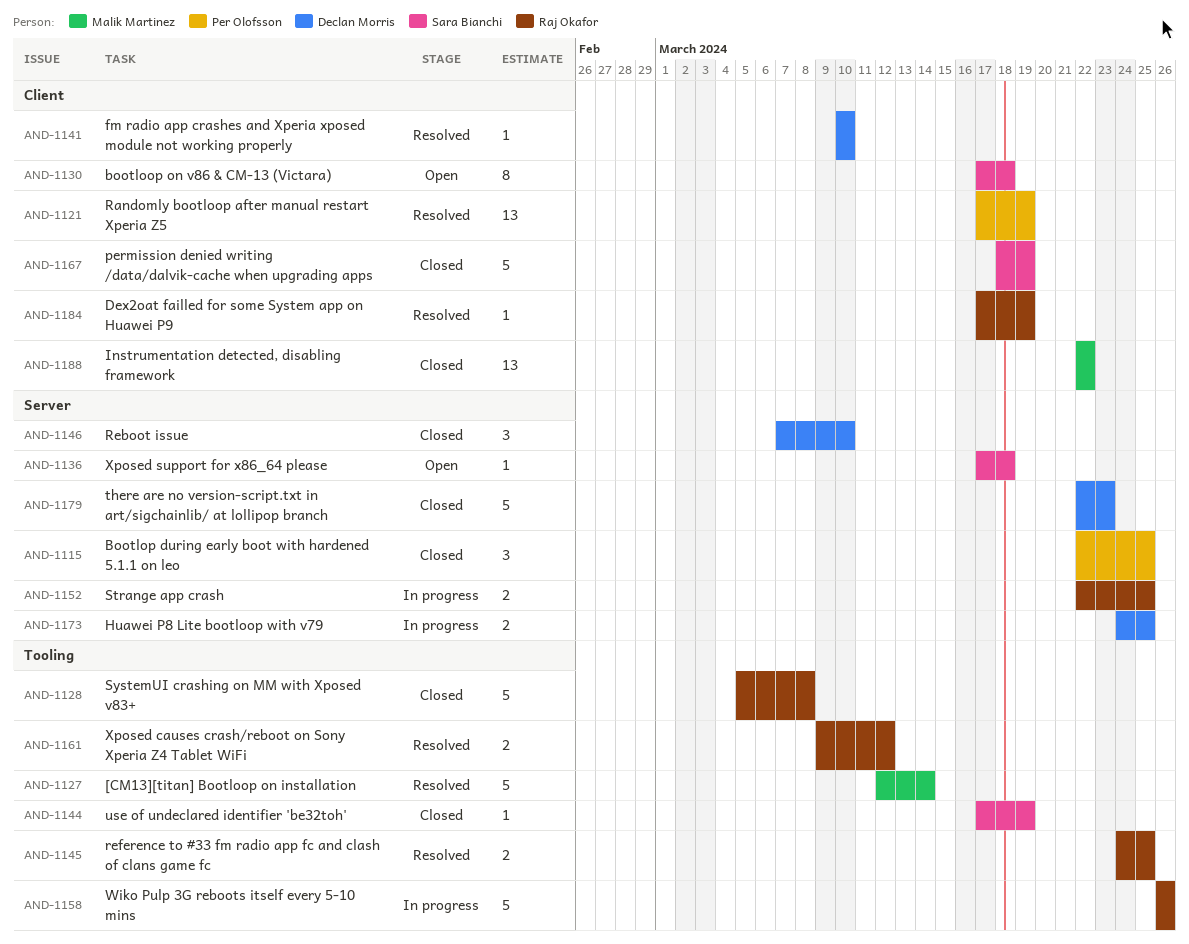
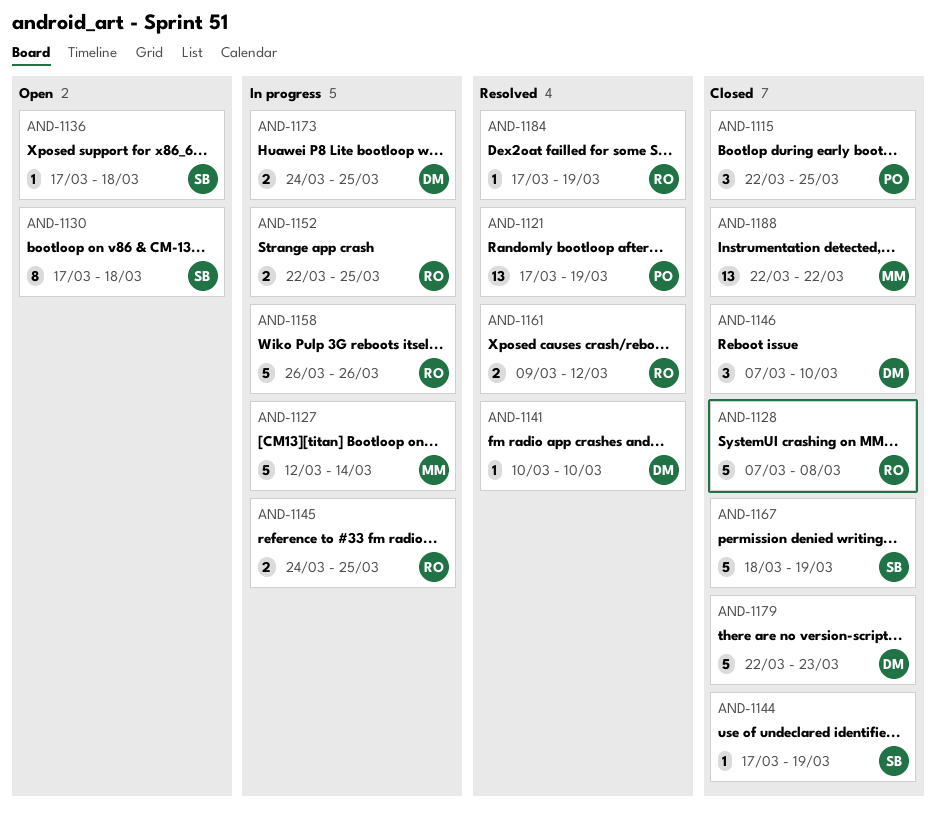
AND-1127, status: Resolved -> In progress
AND-1128, start: Mar 5 -> Mar 7
AND-1145, status: Resolved -> In progress

